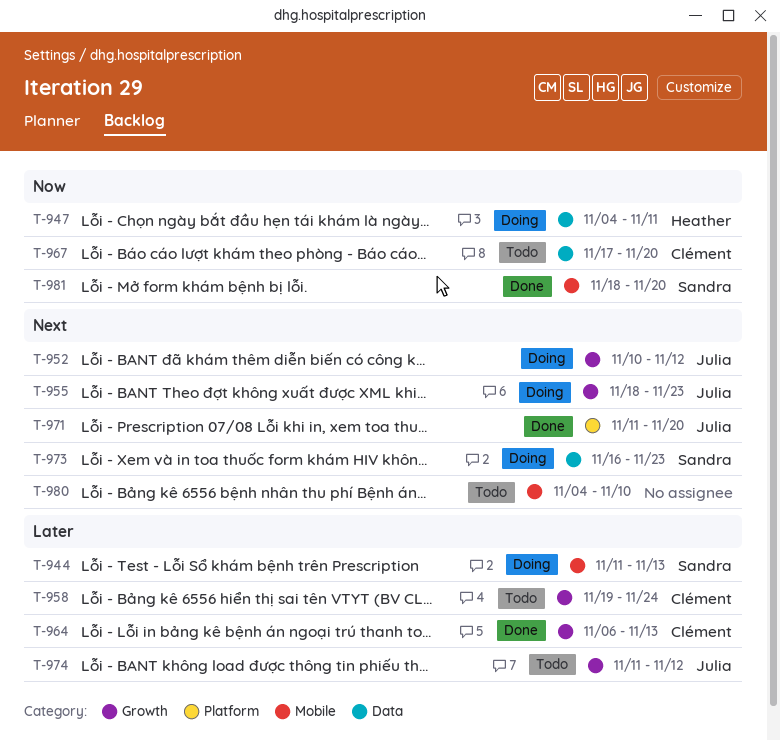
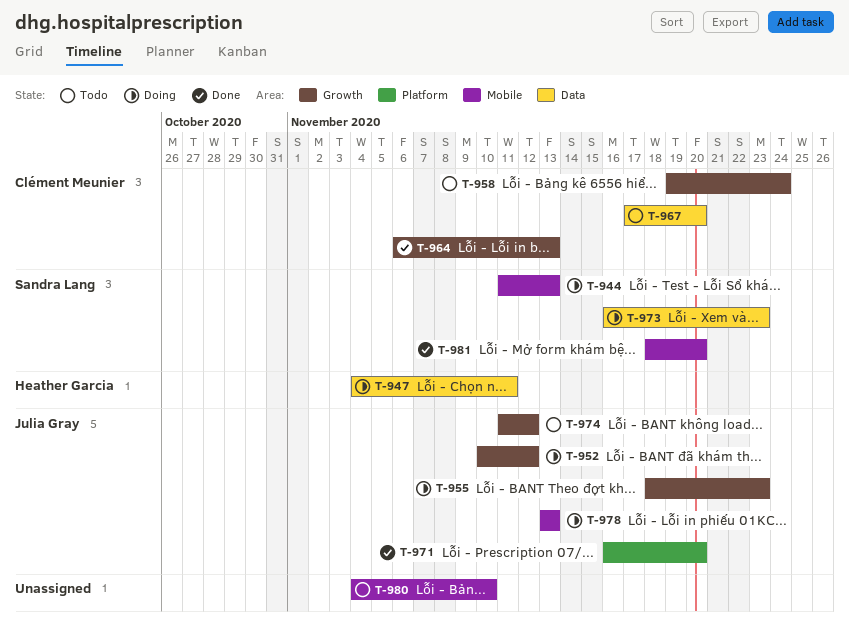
T-971, start: Nov 11 -> Nov 16
T-978: none -> present

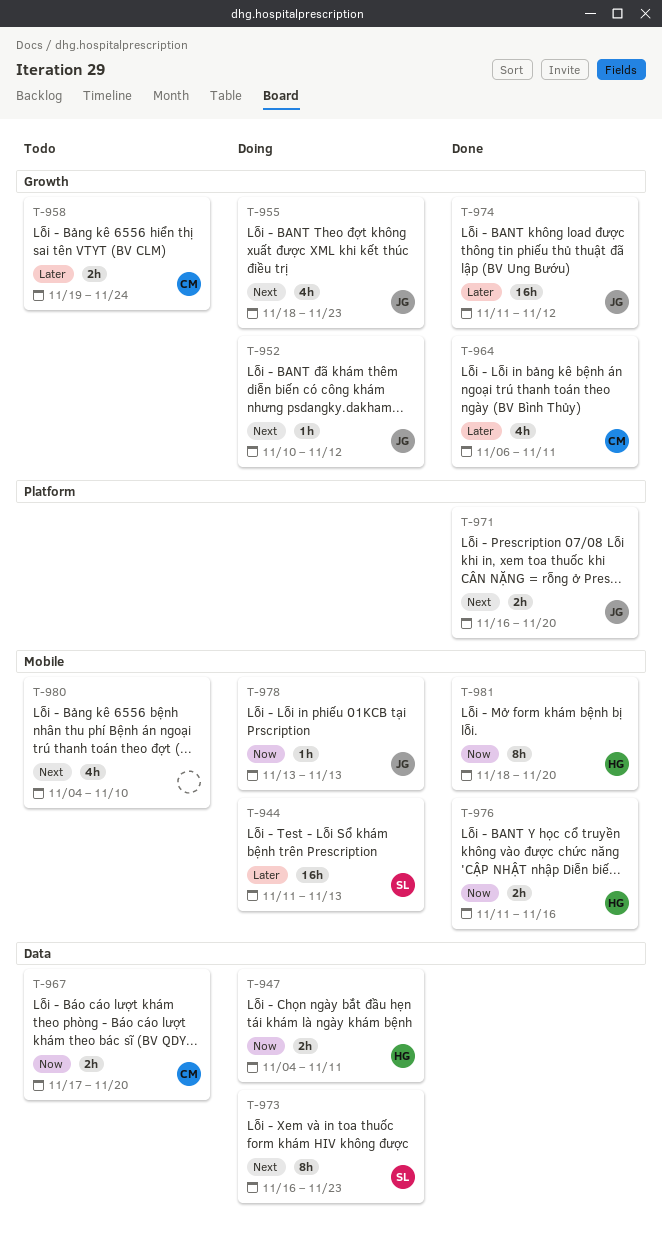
T-964, due: Nov 13 -> Nov 11
T-974, status: Todo -> Done
T-976: none -> present
T-981, owner: Sandra Lang -> Heather Garcia

